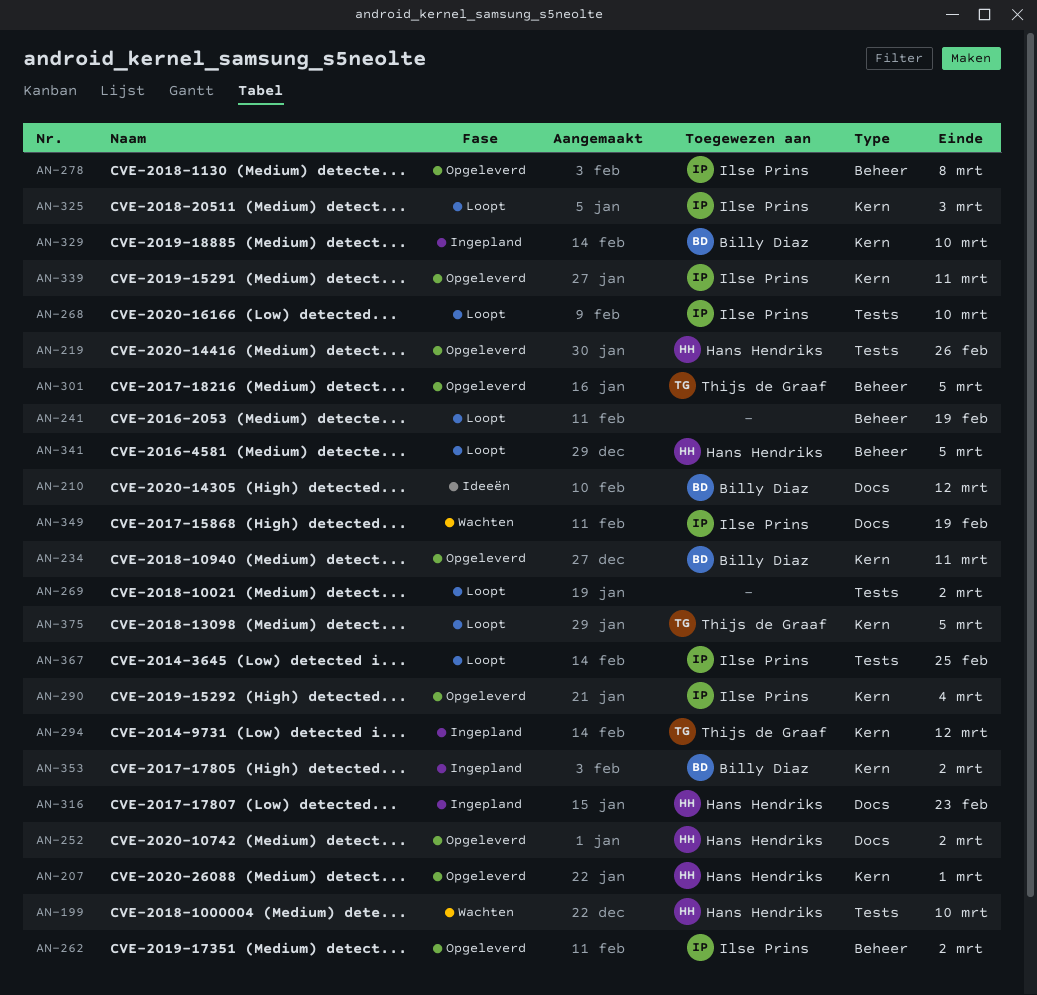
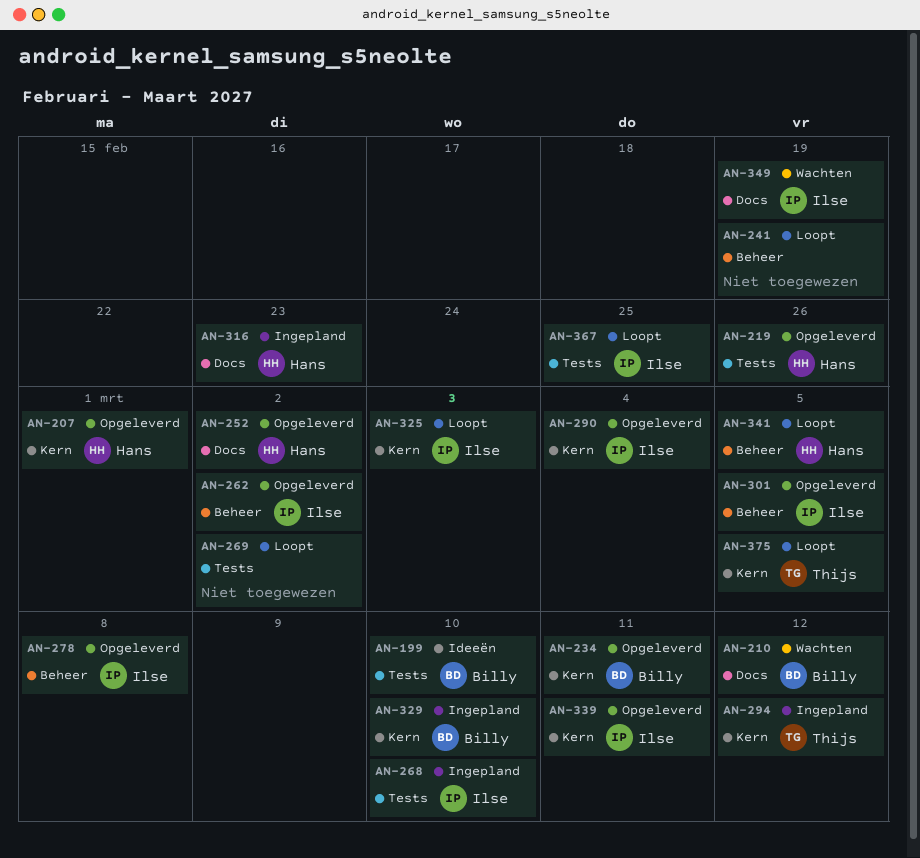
AN-199, status: Wachten -> Ideeën
AN-199, owner: Hans Hendriks -> Billy Diaz
AN-210, status: Ideeën -> Wachten
AN-268, status: Loopt -> Ingepland
AN-301, owner: Thijs de Graaf -> Ilse Prins
AN-353: present -> none

